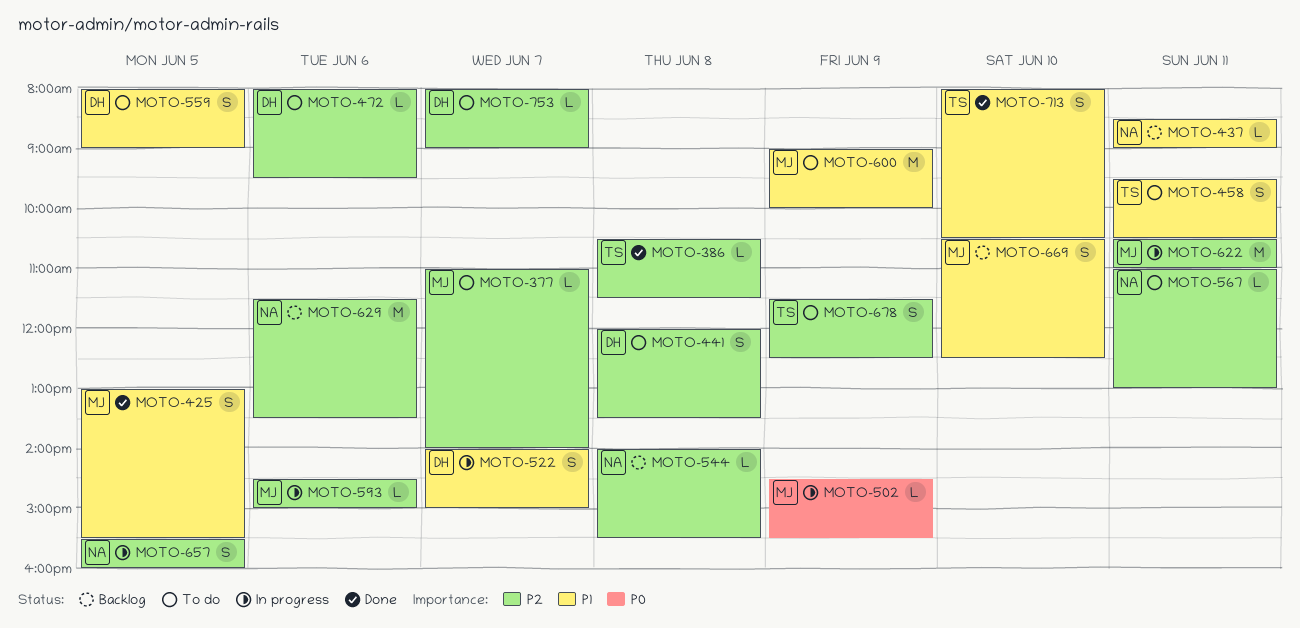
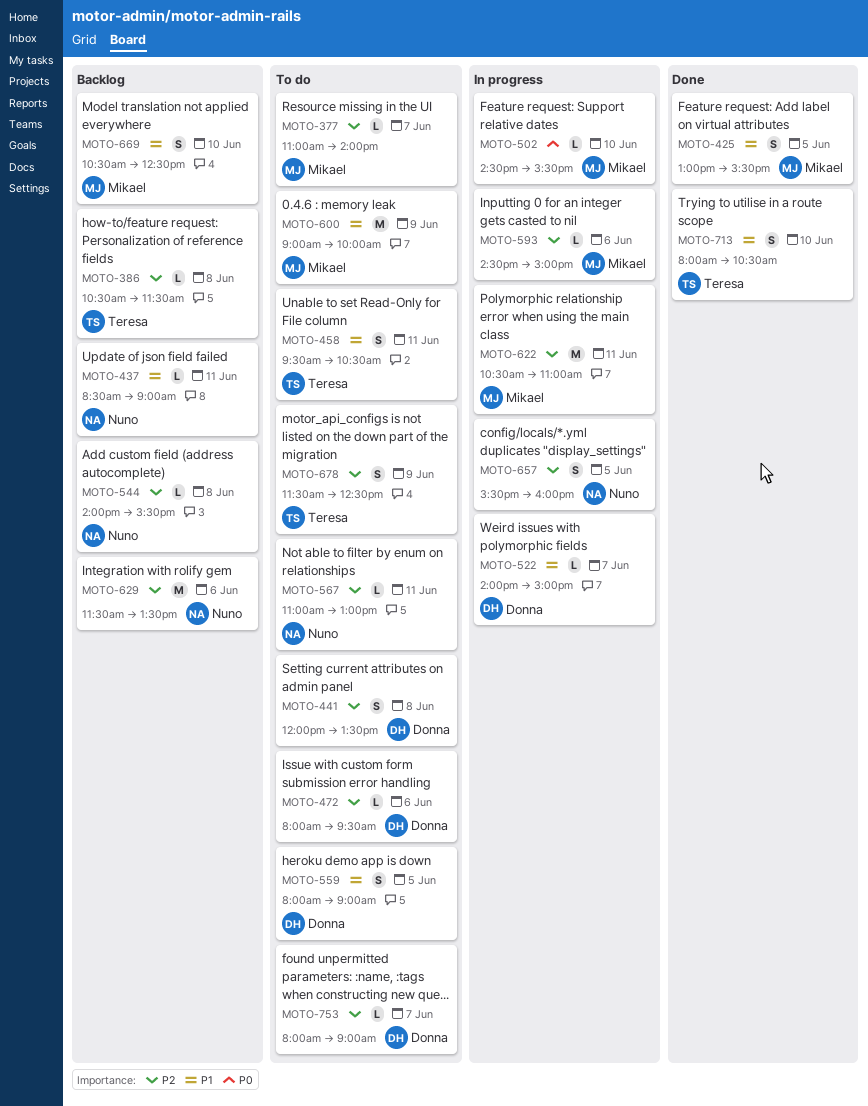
MOTO-386, status: Done -> Backlog
MOTO-502, day: Jun 9 -> Jun 10
MOTO-522, estimate: S -> L

